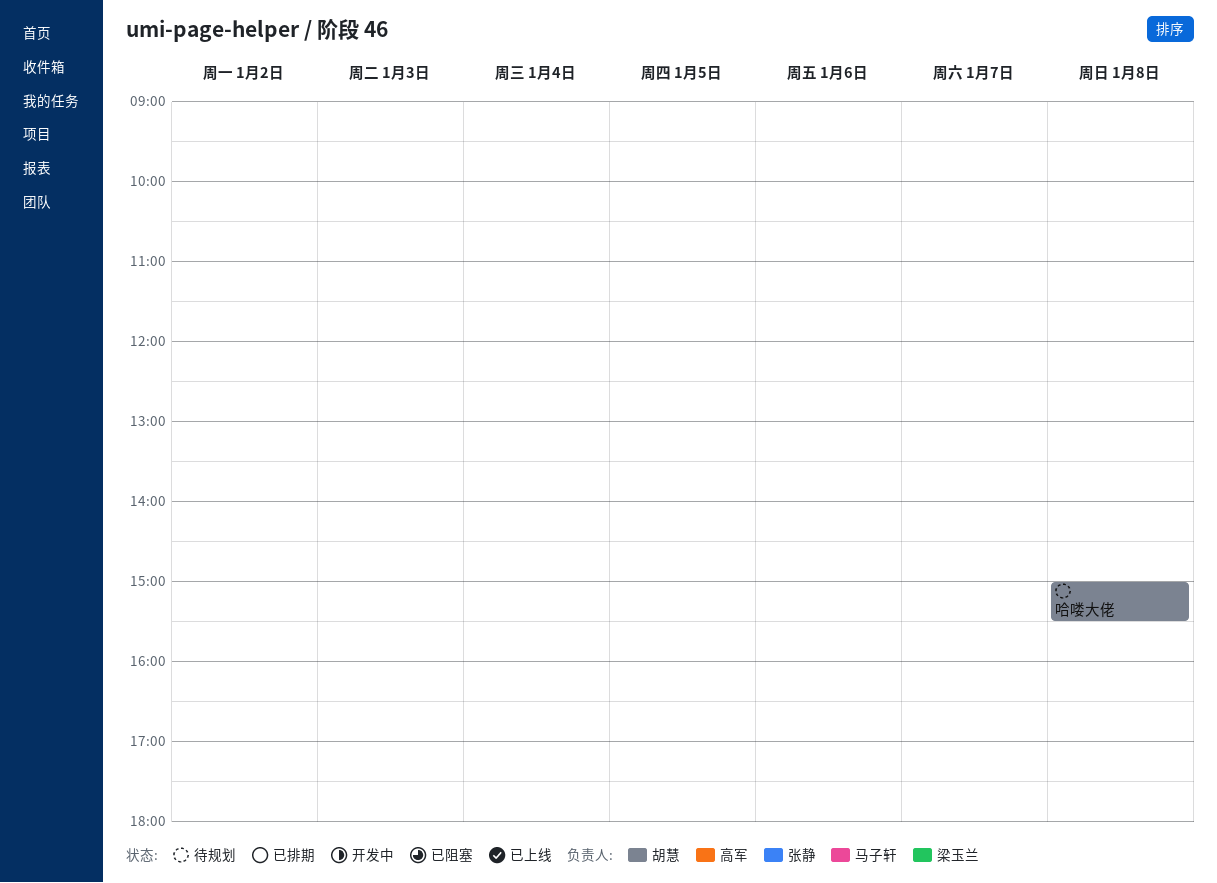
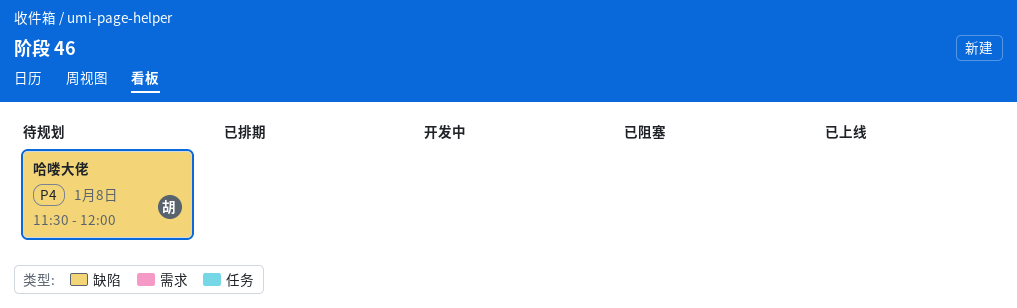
哈喽大佬, begins: 15:00 -> 11:30
哈喽大佬, ends: 15:30 -> 12:00

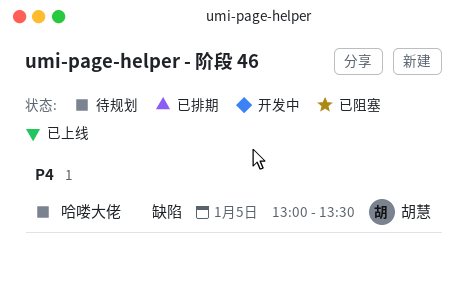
哈喽大佬, day: Jan 8 -> Jan 5
哈喽大佬, begins: 11:30 -> 13:00
哈喽大佬, ends: 12:00 -> 13:30

